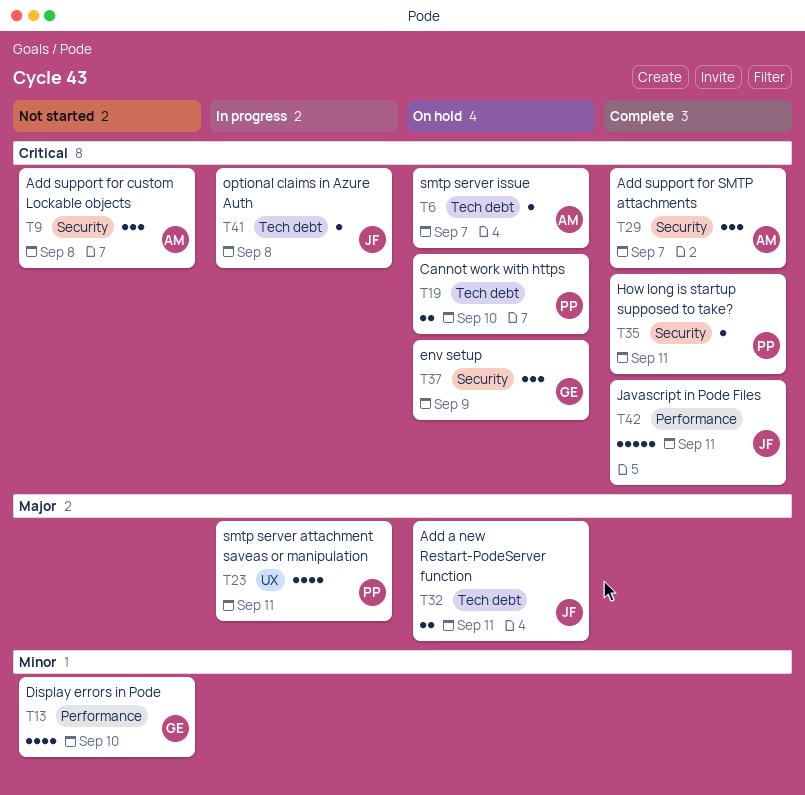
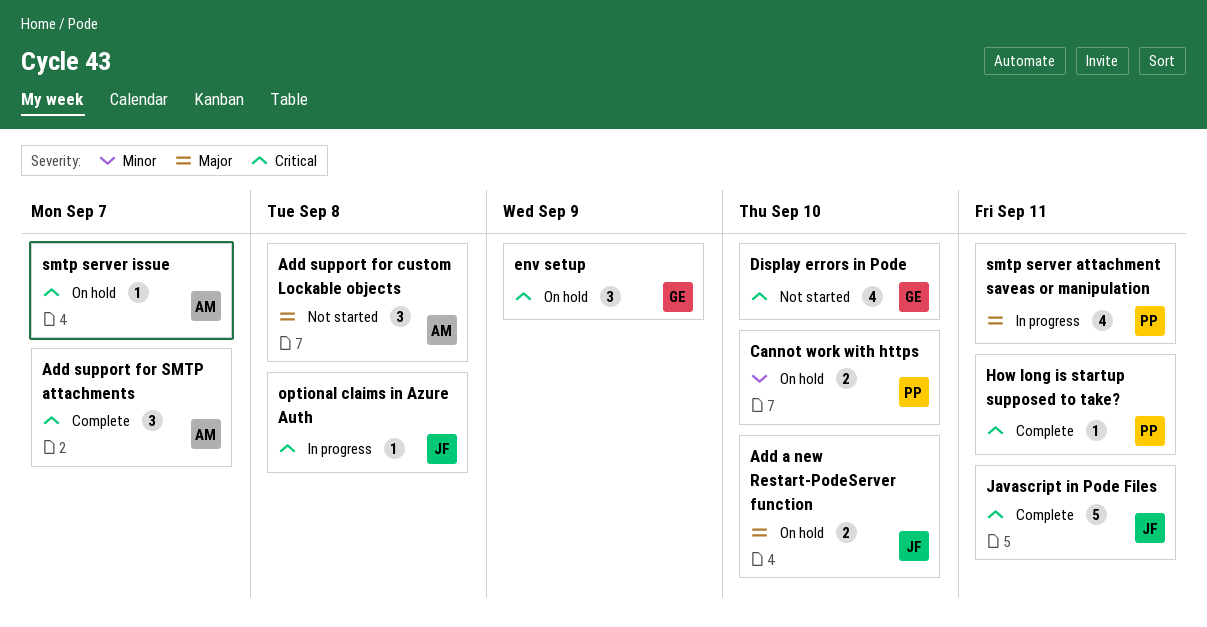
Add a new Restart-PodeServer function, due: Sep 11 -> Sep 10
Add support for custom Lockable objects, priority: Critical -> Major
Cannot work with https, priority: Critical -> Minor
Display errors in Pode, priority: Minor -> Critical

